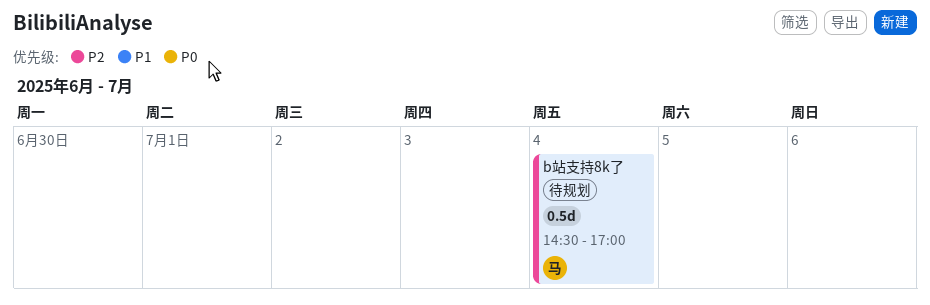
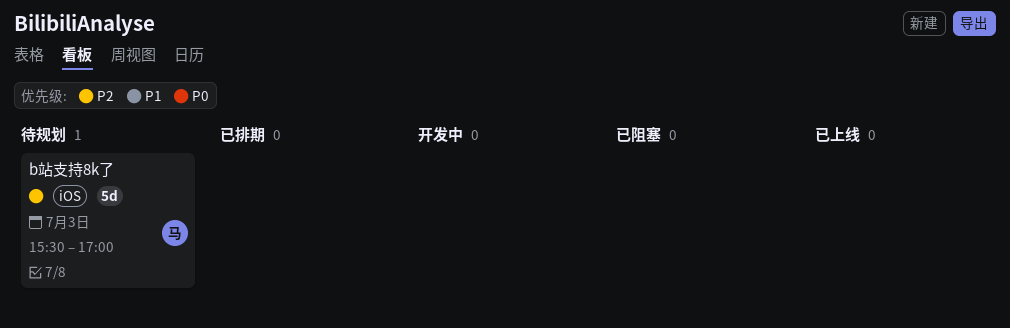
b站支持8k了, estimate: 0.5d -> 5d
b站支持8k了, day: Jul 4 -> Jul 3
b站支持8k了, begins: 14:30 -> 15:30

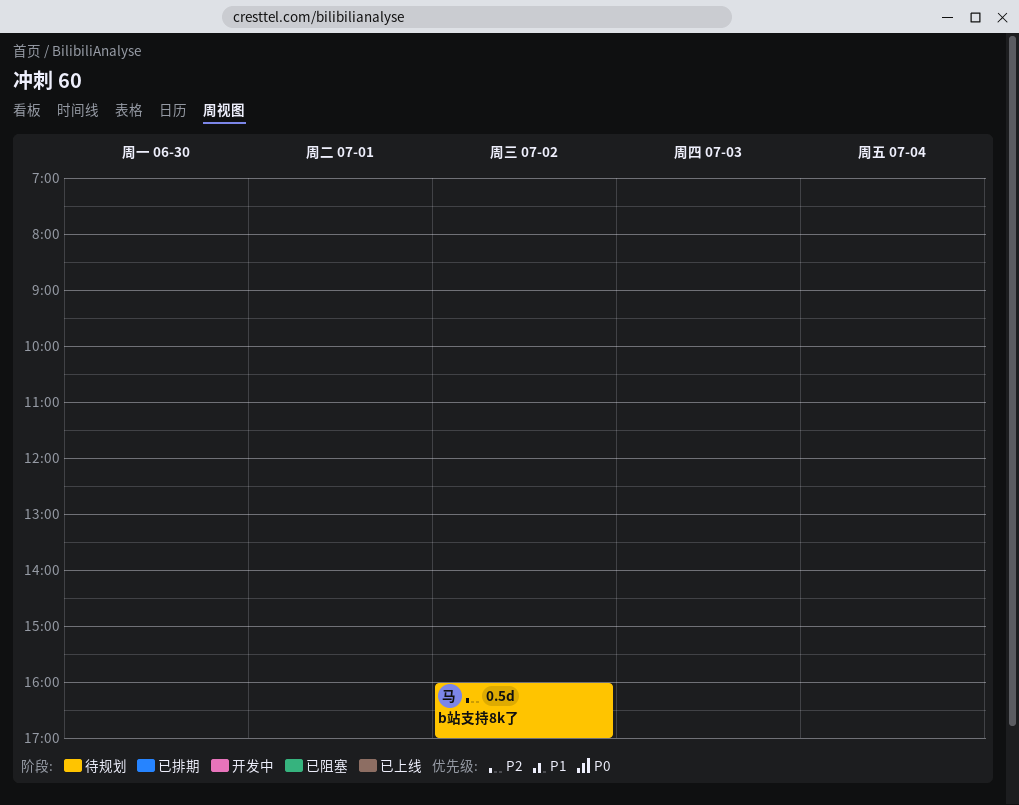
b站支持8k了, estimate: 5d -> 0.5d
b站支持8k了, day: Jul 3 -> Jul 2
b站支持8k了, begins: 15:30 -> 16:00

